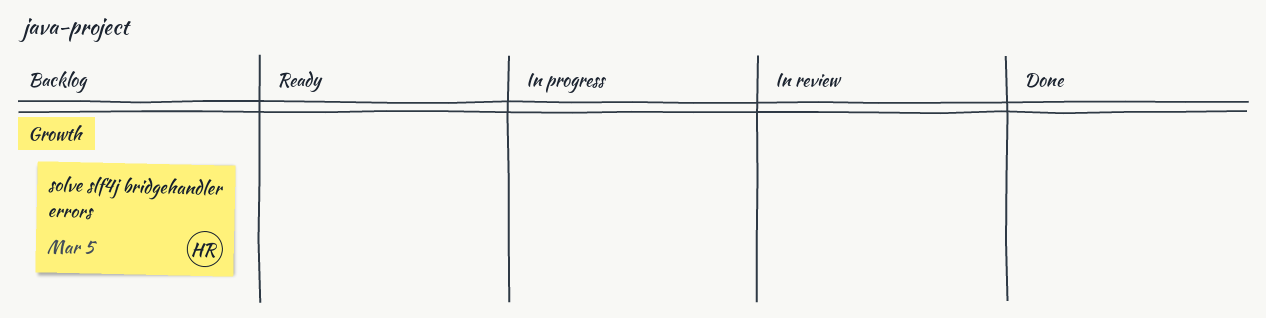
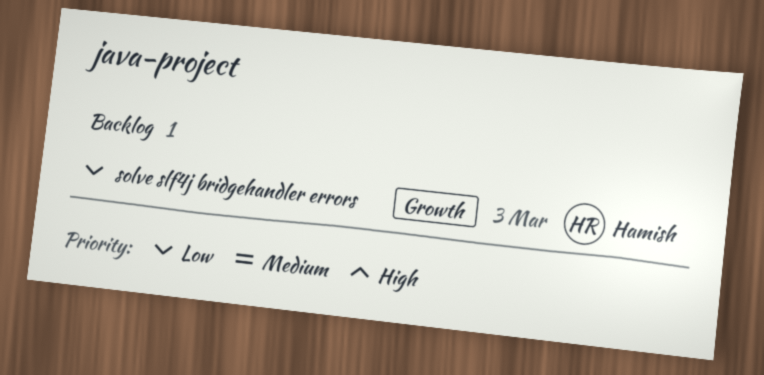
solve slf4j bridgehandler errors, due: Mar 5 -> Mar 3

